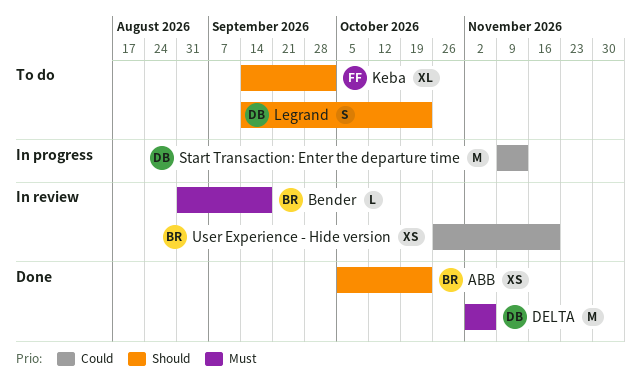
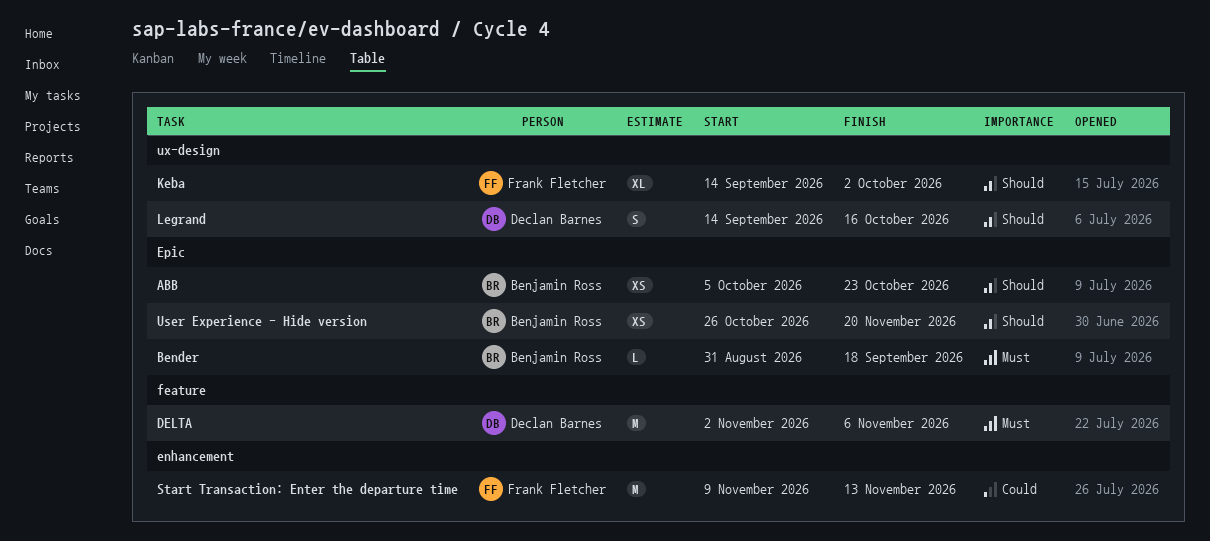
Legrand, due: Oct 23 -> Oct 16
Start Transaction: Enter the departure time, owner: Declan Barnes -> Frank Fletcher
User Experience - Hide version, priority: Could -> Should

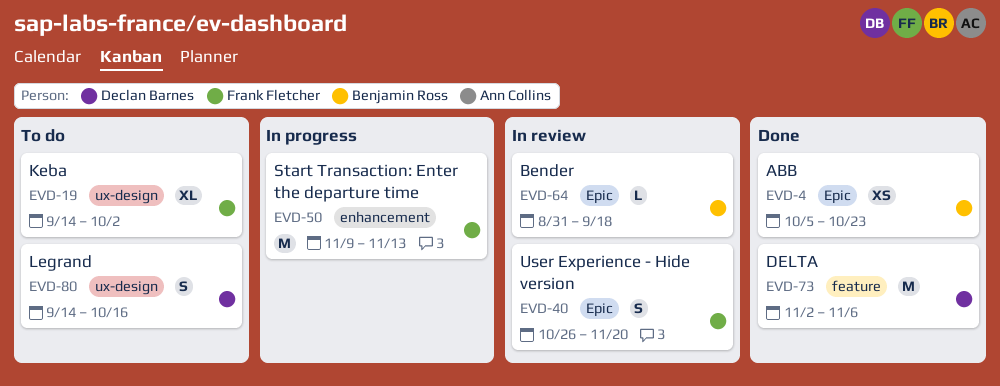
User Experience - Hide version, owner: Benjamin Ross -> Frank Fletcher
User Experience - Hide version, estimate: XS -> S

